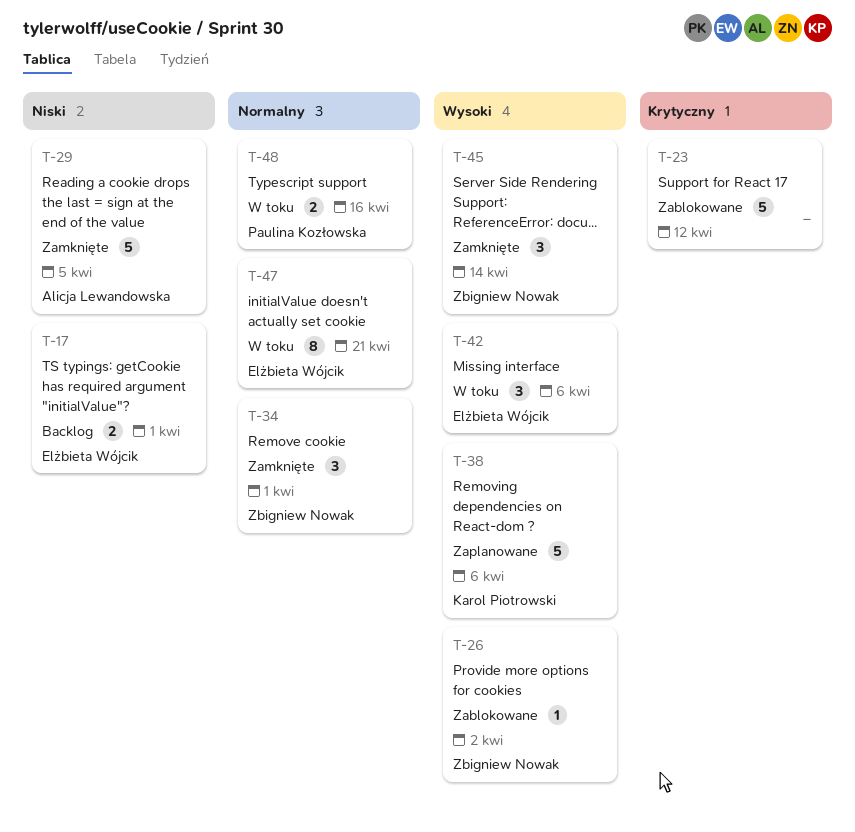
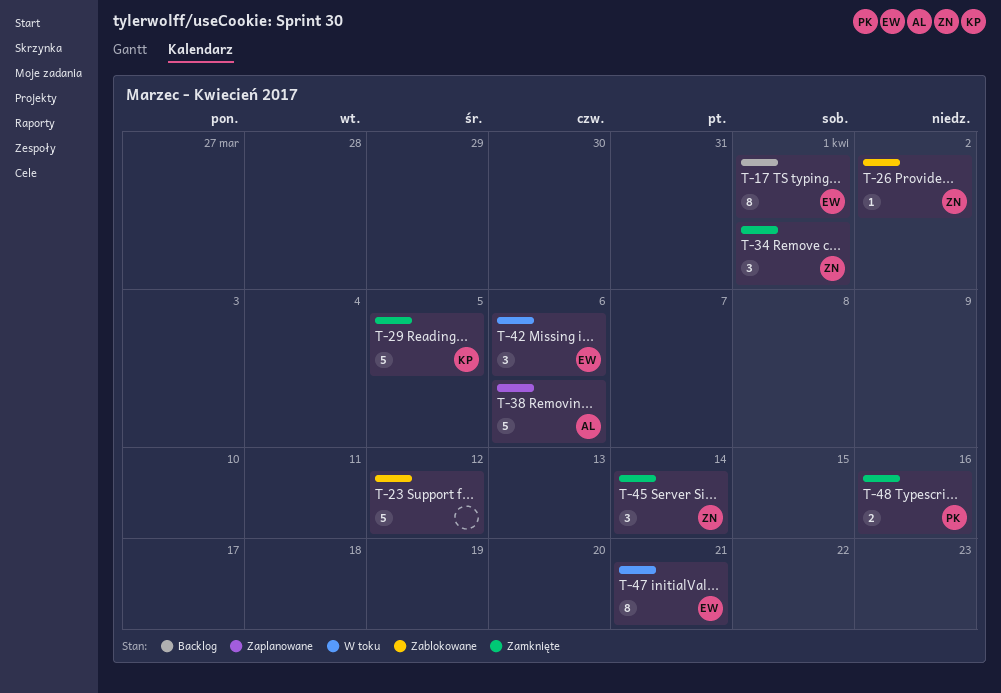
T-17, estimate: 2 -> 8
T-29, owner: Alicja Lewandowska -> Karol Piotrowski
T-38, owner: Karol Piotrowski -> Alicja Lewandowska
T-48, status: W toku -> Zamknięte

